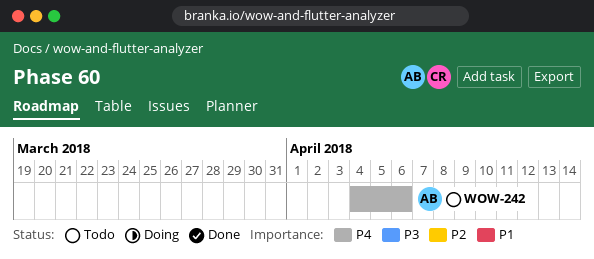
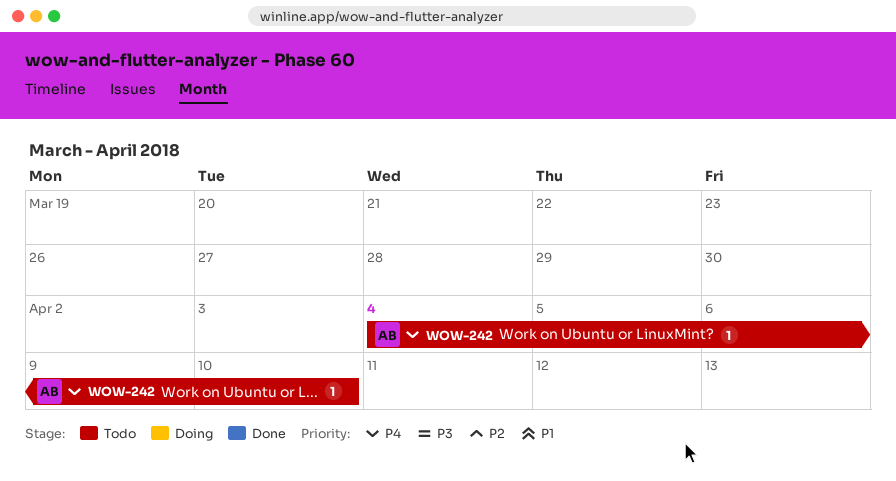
WOW-242, due: Apr 6 -> Apr 10

